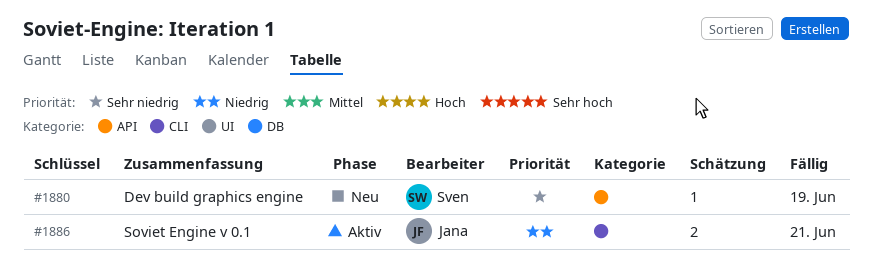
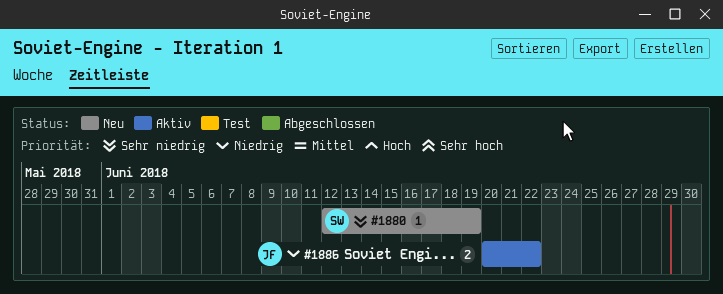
#1886, due: Jun 21 -> Jun 22

